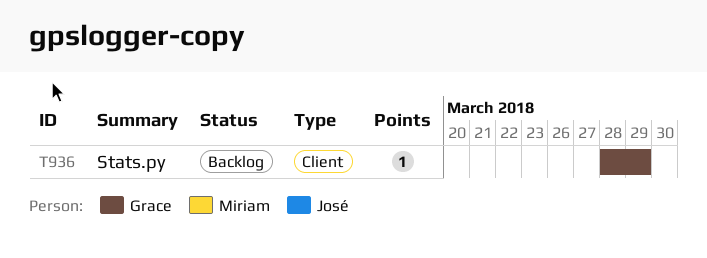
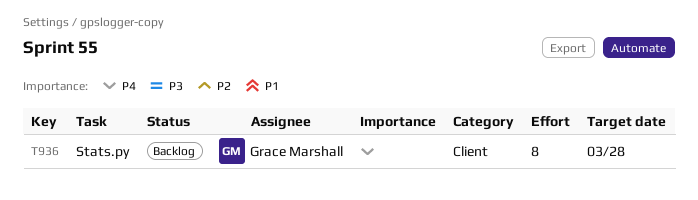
T936, estimate: 1 -> 8
T936, due: Mar 29 -> Mar 28

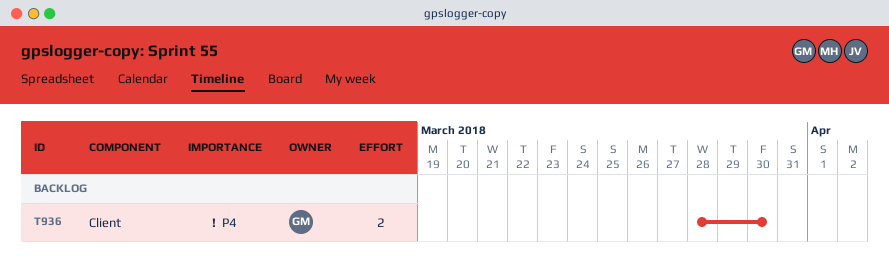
T936, estimate: 8 -> 2
T936, due: Mar 28 -> Mar 30

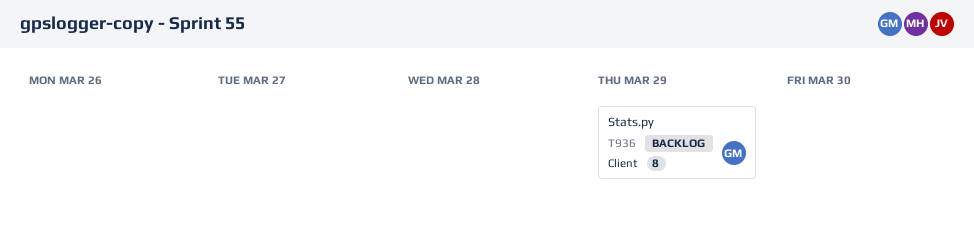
T936, estimate: 2 -> 8
T936, due: Mar 30 -> Mar 29

